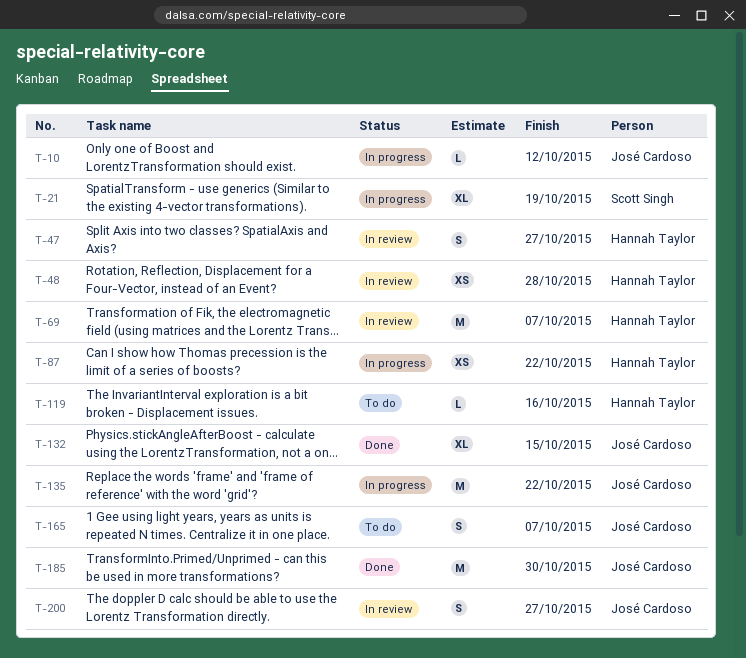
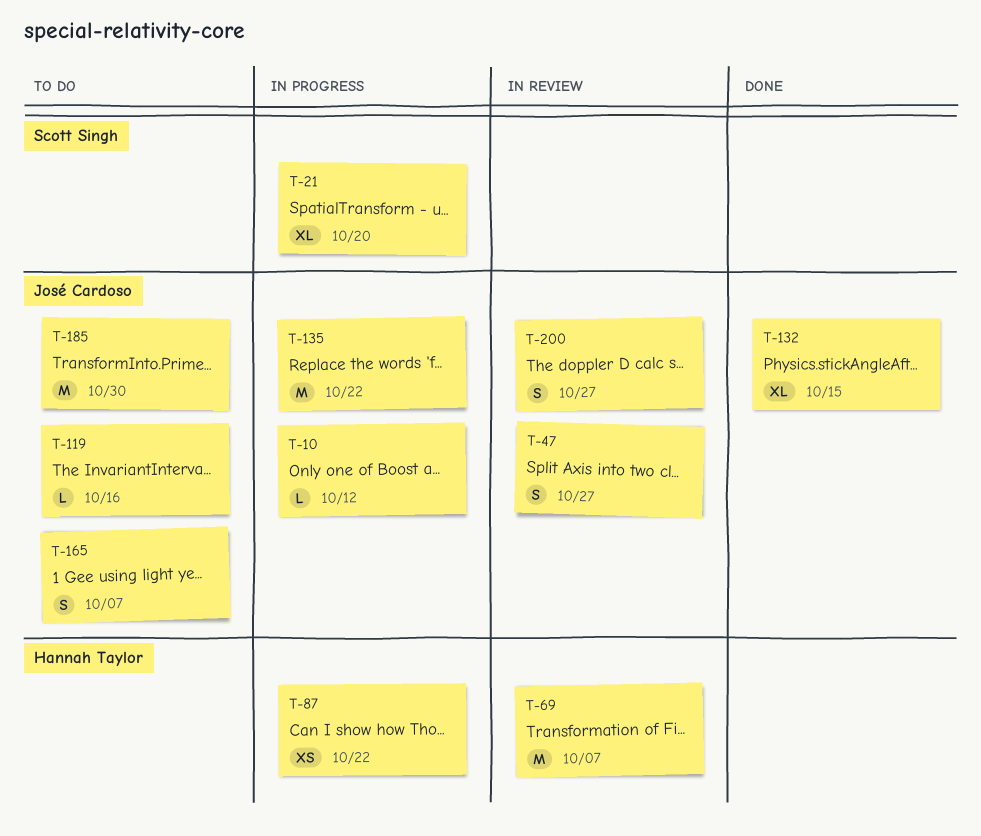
T-21, due: Oct 19 -> Oct 20
T-47, owner: Hannah Taylor -> José Cardoso
T-48: present -> none
T-119, owner: Hannah Taylor -> José Cardoso
T-185, status: Done -> To do

